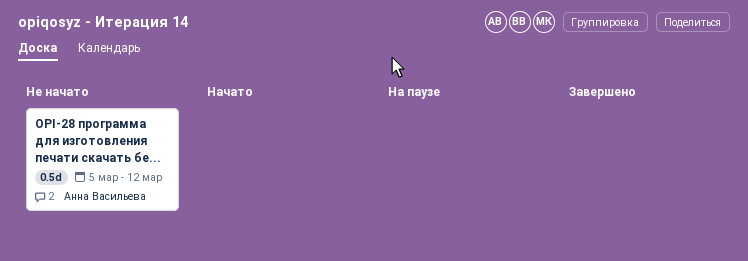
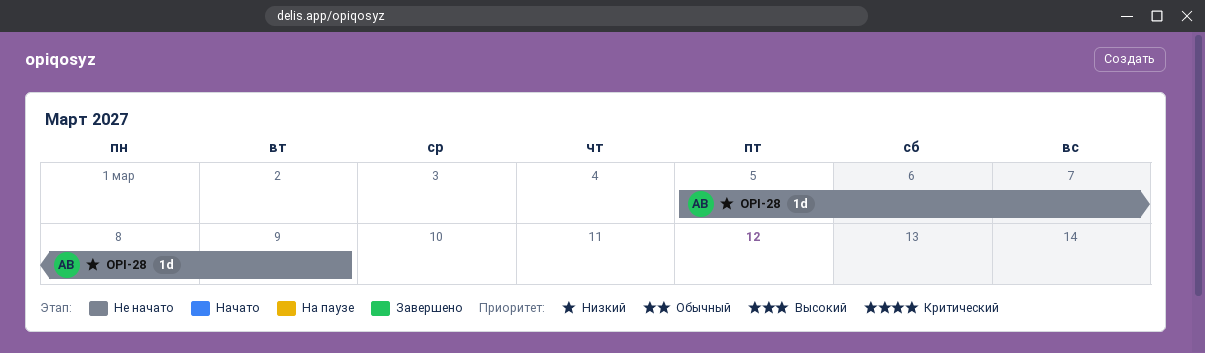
OPI-28, estimate: 0.5d -> 1d
OPI-28, due: Mar 12 -> Mar 9

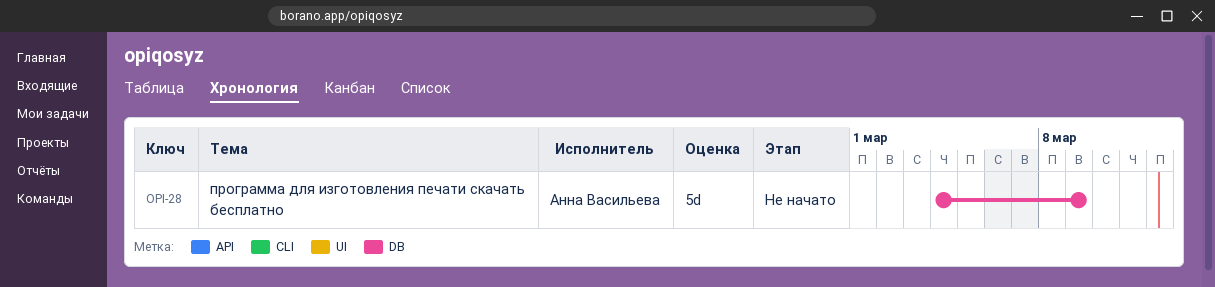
OPI-28, estimate: 1d -> 5d
OPI-28, start: Mar 5 -> Mar 4

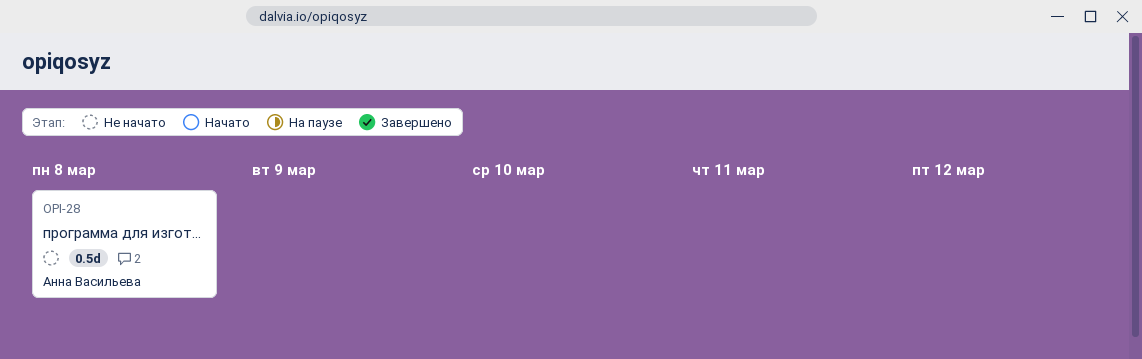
OPI-28, estimate: 5d -> 0.5d
OPI-28, due: Mar 9 -> Mar 8

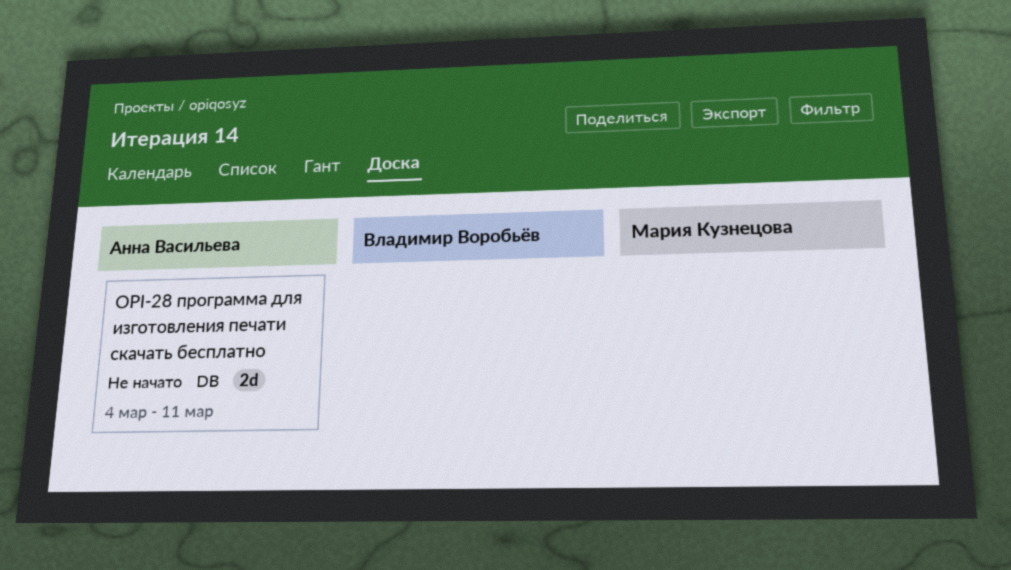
OPI-28, estimate: 0.5d -> 2d
OPI-28, due: Mar 8 -> Mar 11

